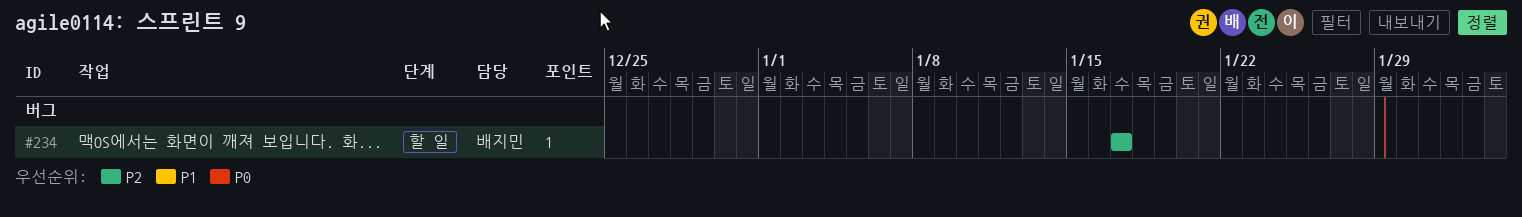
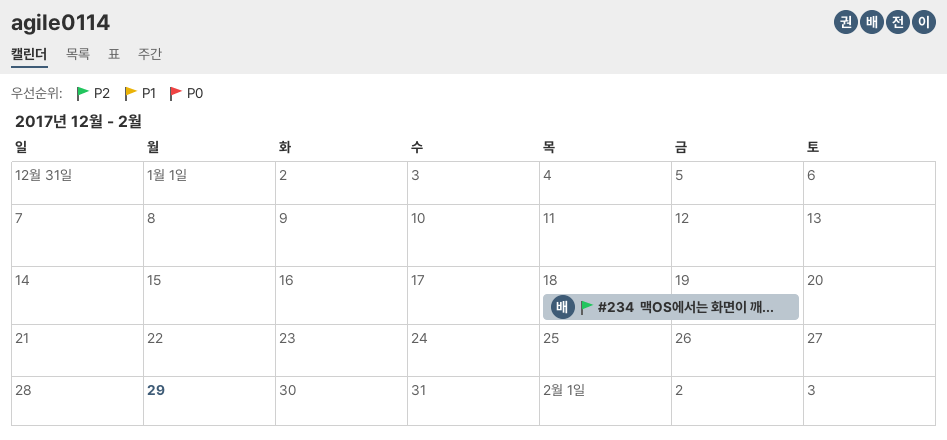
#234, start: Jan 17 -> Jan 18
#234, due: Jan 17 -> Jan 19

